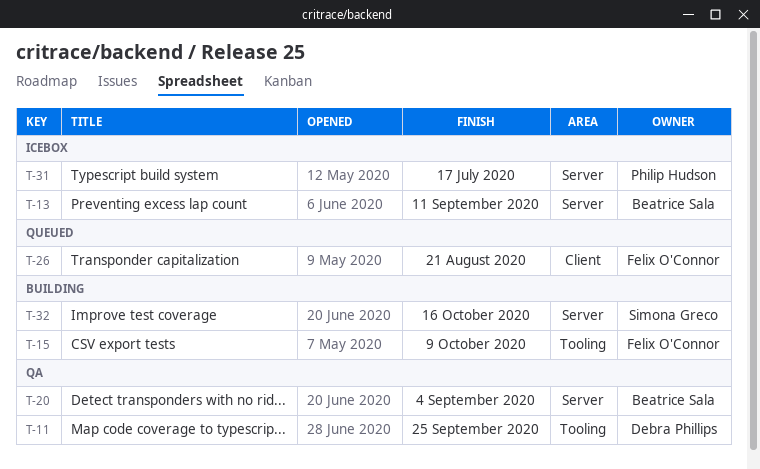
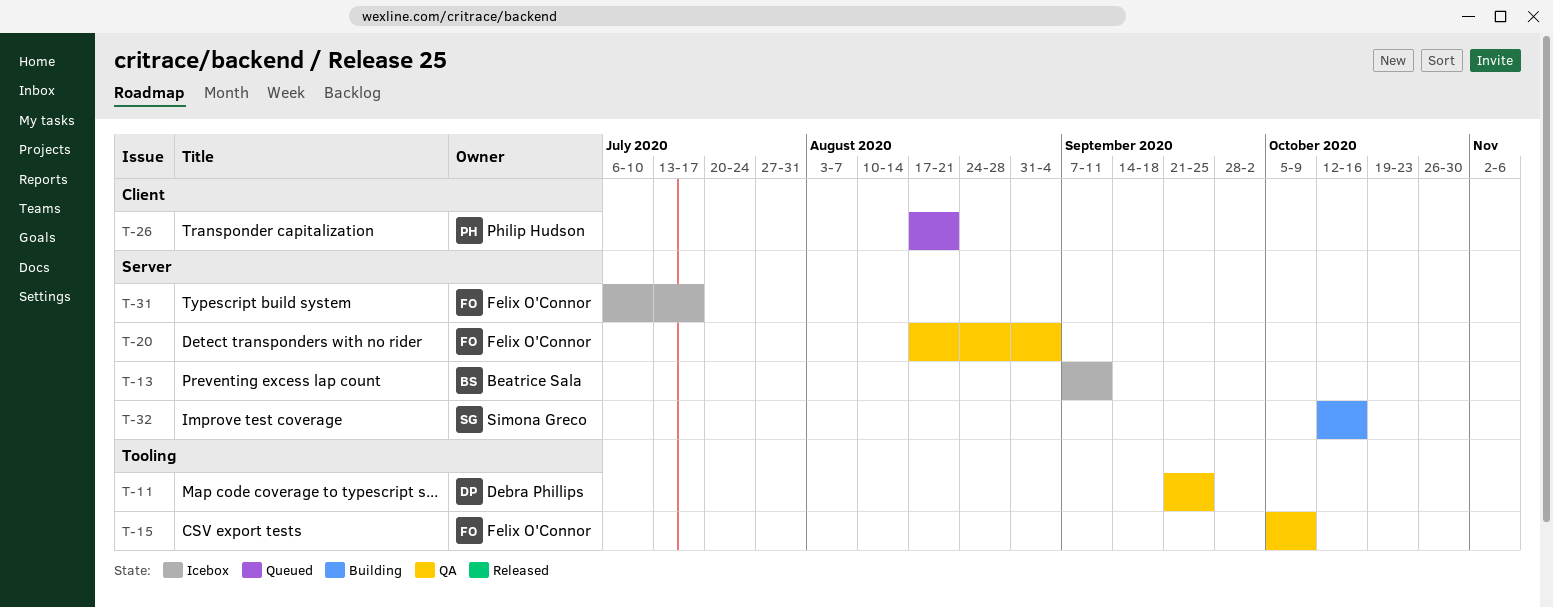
T-15, status: Building -> QA
T-20, owner: Beatrice Sala -> Felix O'Connor
T-26, owner: Felix O'Connor -> Philip Hudson
T-31, owner: Philip Hudson -> Felix O'Connor

